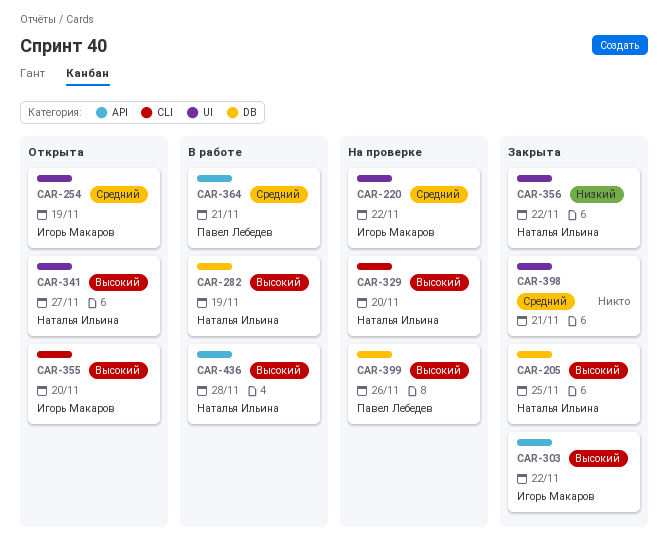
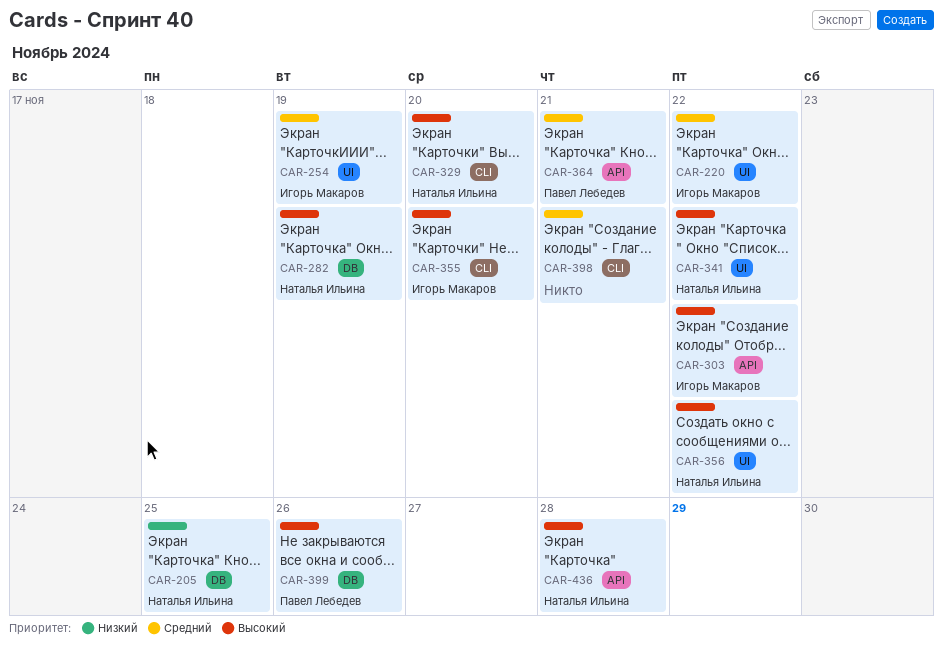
CAR-205, priority: Высокий -> Низкий
CAR-341, due: Nov 27 -> Nov 22
CAR-356, priority: Низкий -> Высокий
CAR-398, label: UI -> CLI

